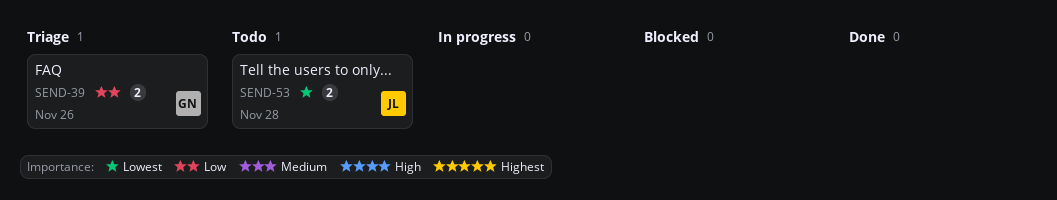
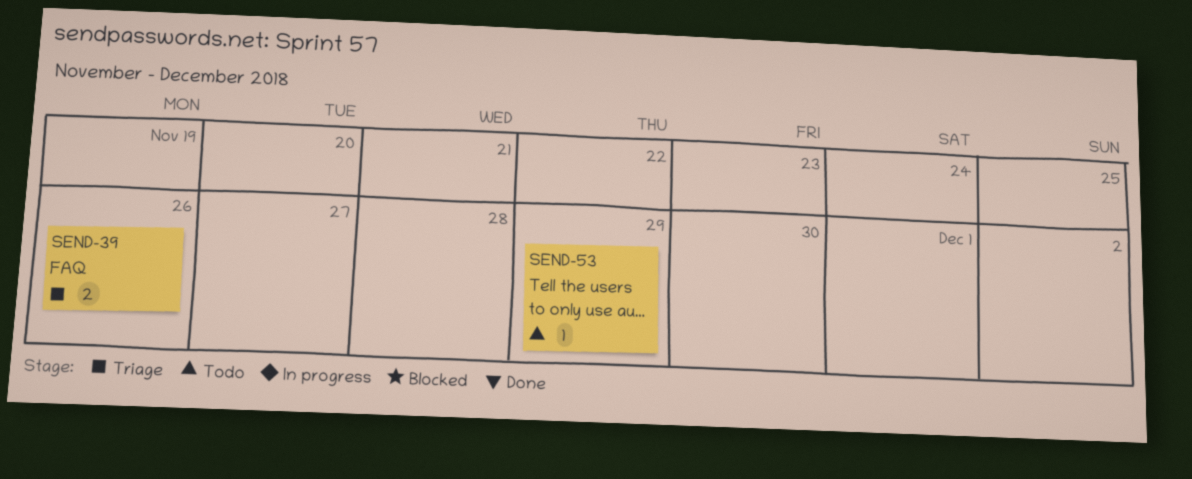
SEND-53, estimate: 2 -> 1
SEND-53, due: Nov 28 -> Nov 29

